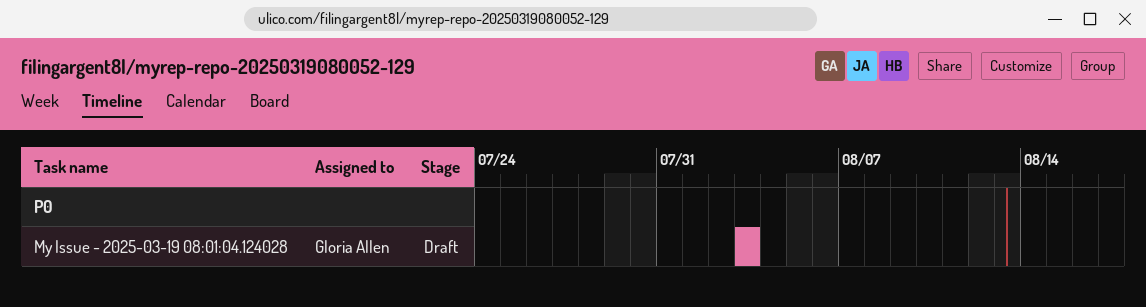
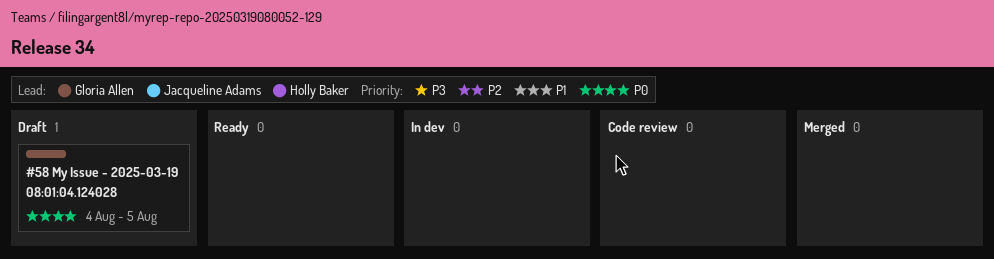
My Issue - 2025-03-19 08:01:04.124028, start: Aug 3 -> Aug 4
My Issue - 2025-03-19 08:01:04.124028, due: Aug 3 -> Aug 5

